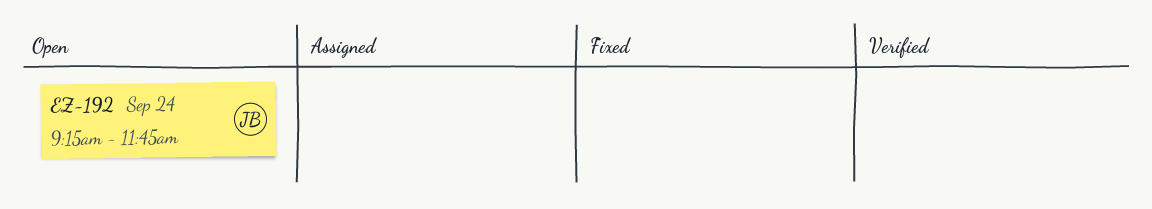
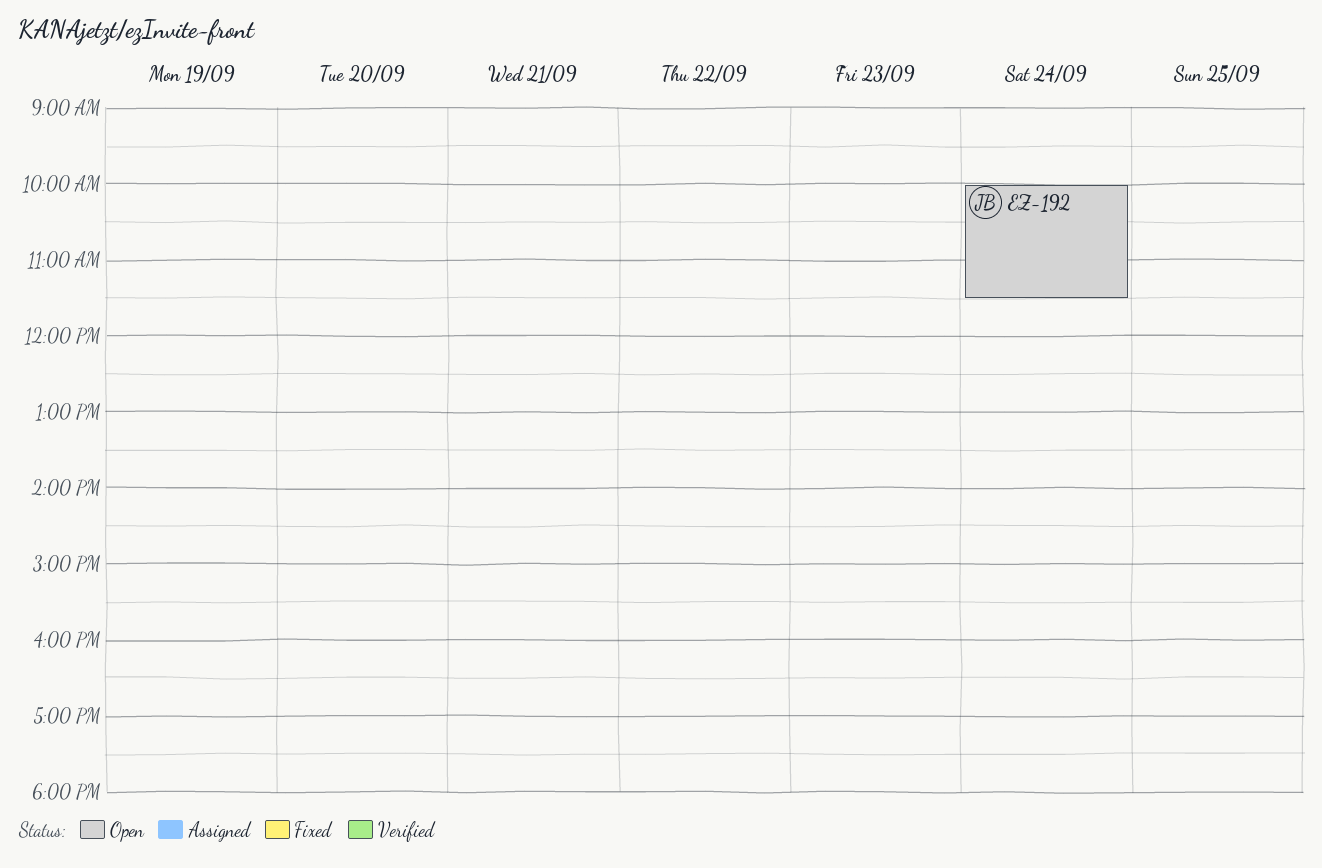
EZ-192, begins: 09:15 -> 10:00
EZ-192, ends: 11:45 -> 11:30

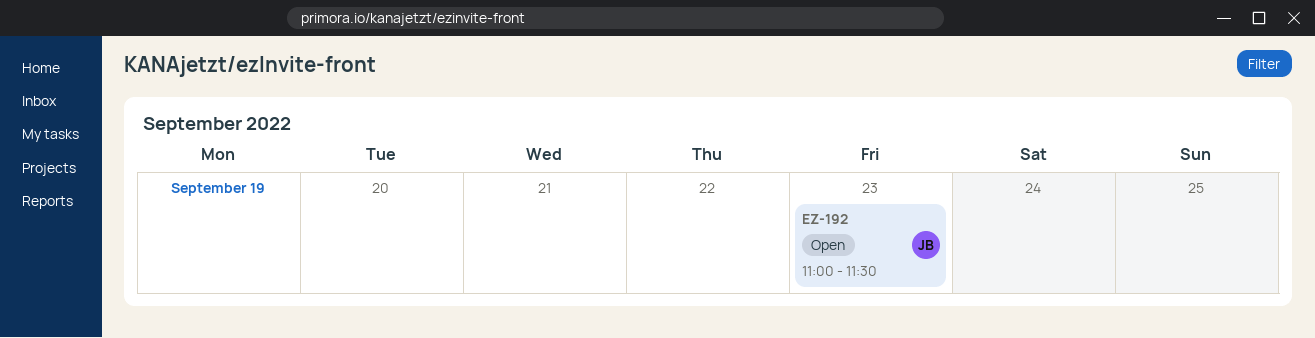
EZ-192, day: Sep 24 -> Sep 23
EZ-192, begins: 10:00 -> 11:00

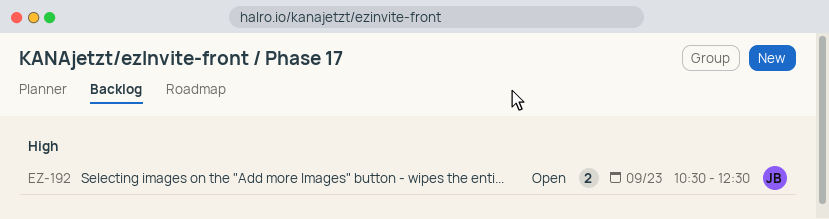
EZ-192, begins: 11:00 -> 10:30
EZ-192, ends: 11:30 -> 12:30

